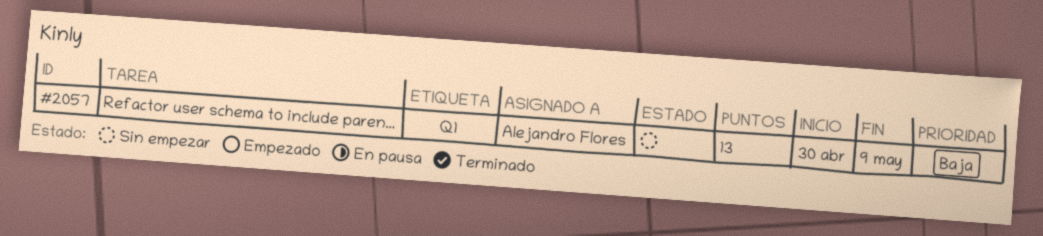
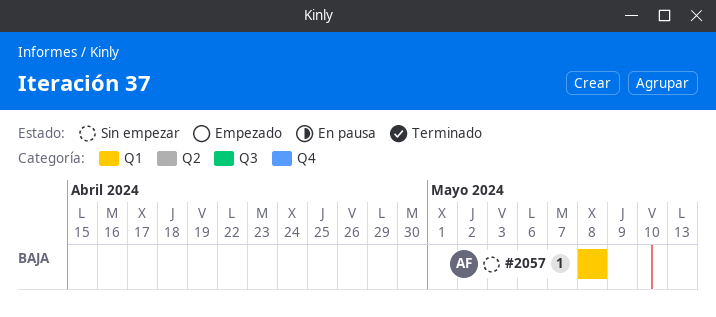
#2057, estimate: 13 -> 1
#2057, start: Apr 30 -> May 8
#2057, due: May 9 -> May 8

